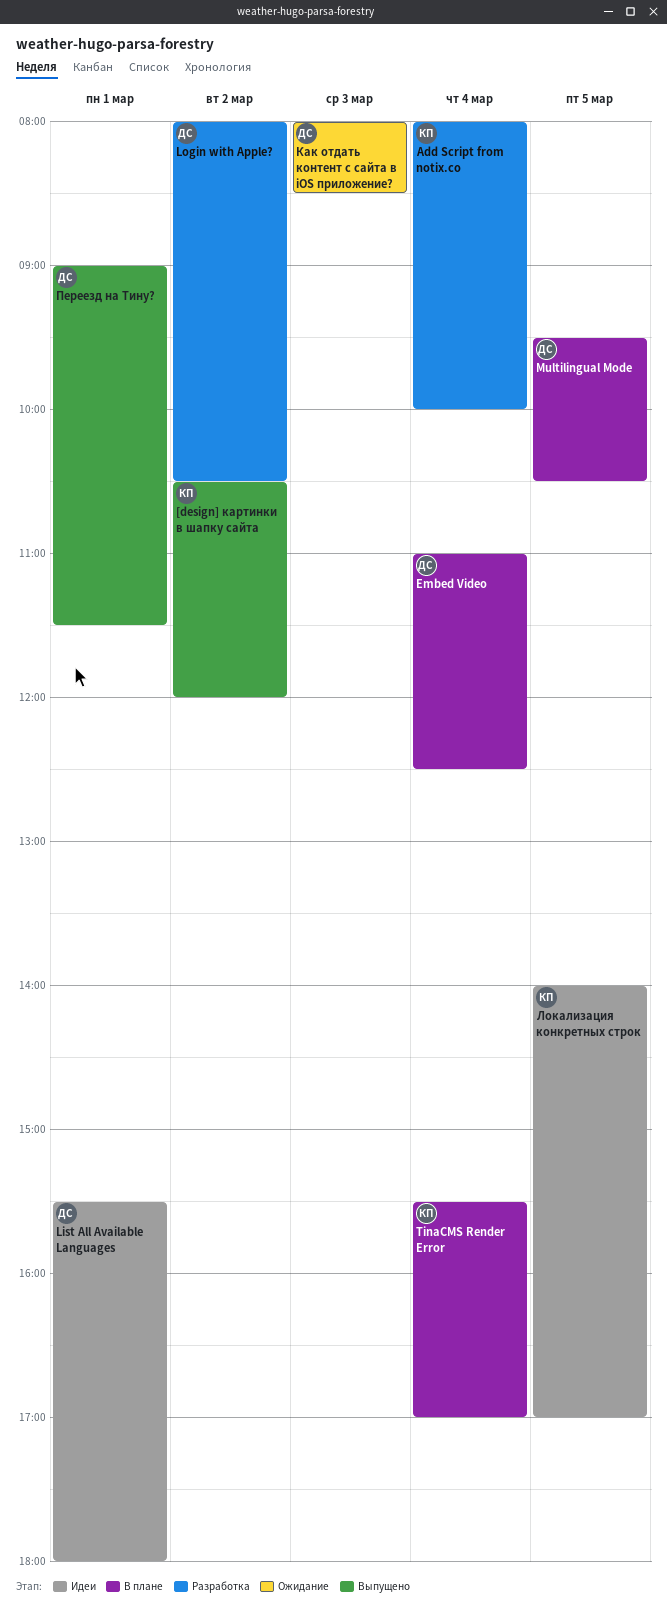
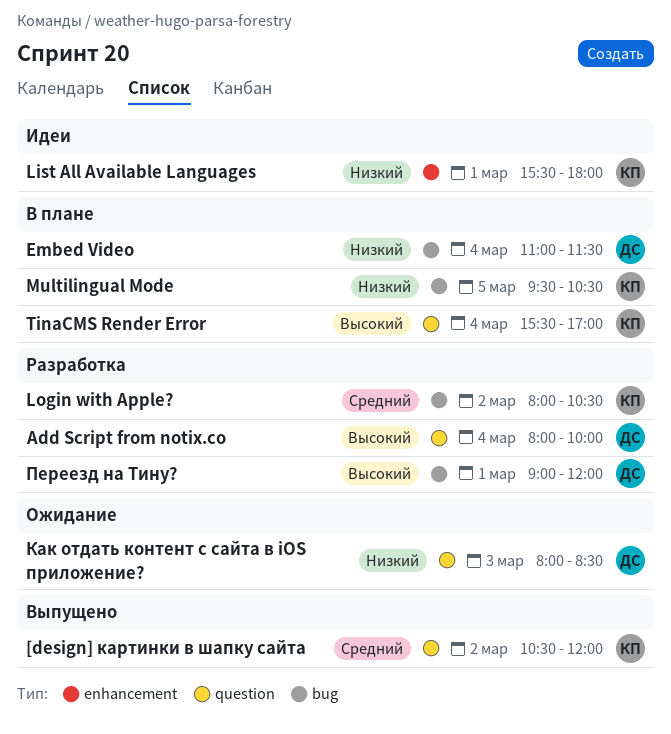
Add Script from notix.co, owner: КП -> ДС
Embed Video, ends: 12:30 -> 11:30
List All Available Languages, owner: ДС -> КП
Login with Apple?, owner: ДС -> КП
Multilingual Mode, owner: ДС -> КП
Локализация конкретных строк: present -> none
Переезд на Тину?, status: Выпущено -> Разработка
Переезд на Тину?, ends: 11:30 -> 12:00

